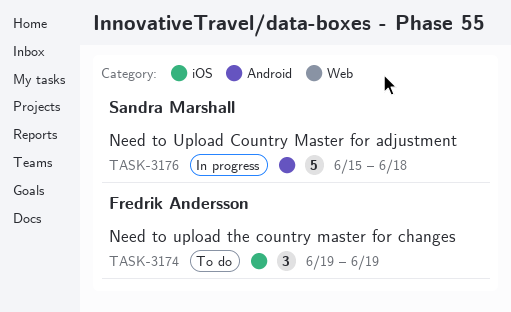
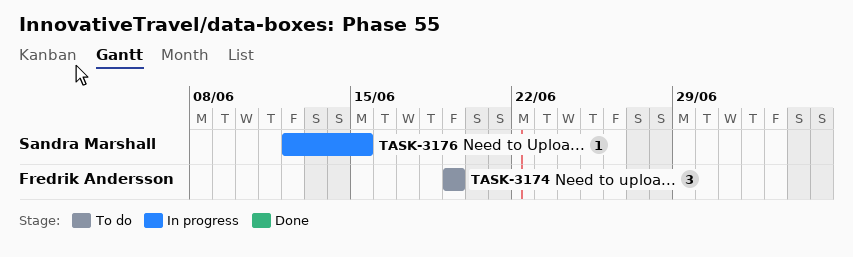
TASK-3176, estimate: 5 -> 1
TASK-3176, start: Jun 15 -> Jun 12
TASK-3176, due: Jun 18 -> Jun 15

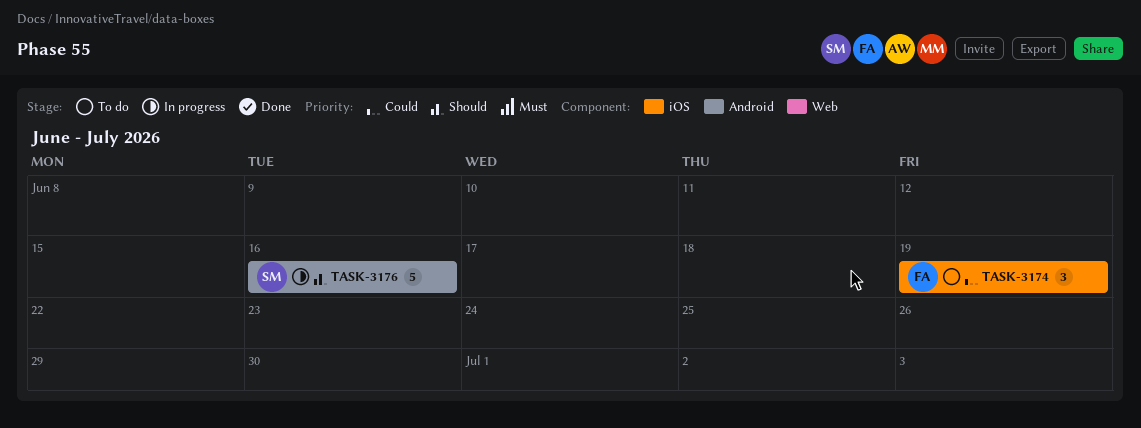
TASK-3176, estimate: 1 -> 5
TASK-3176, start: Jun 12 -> Jun 16
TASK-3176, due: Jun 15 -> Jun 16

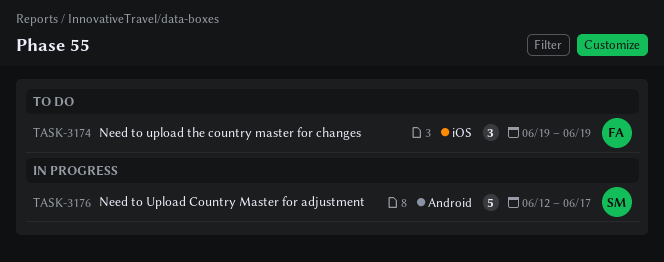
TASK-3176, start: Jun 16 -> Jun 12
TASK-3176, due: Jun 16 -> Jun 17

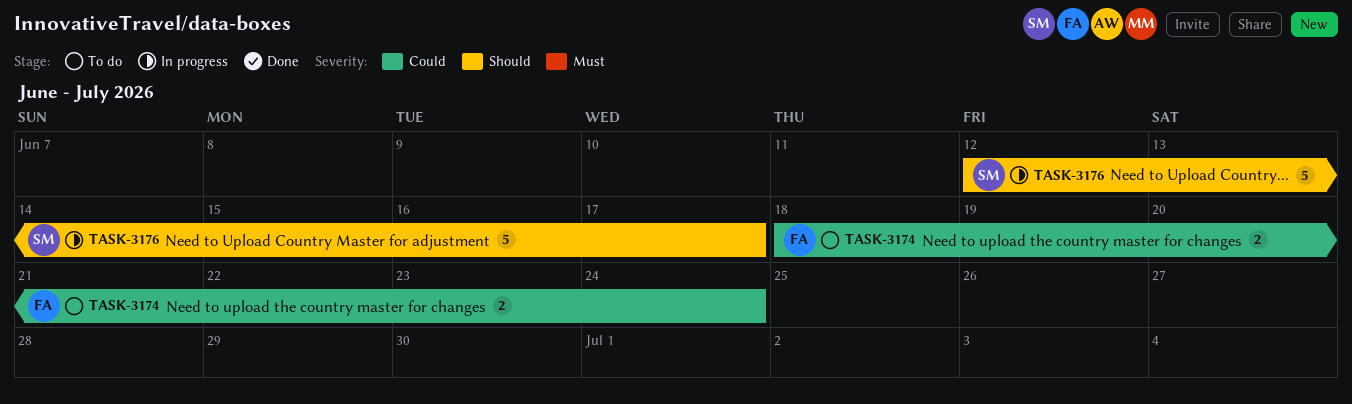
TASK-3174, estimate: 3 -> 2
TASK-3174, start: Jun 19 -> Jun 18
TASK-3174, due: Jun 19 -> Jun 24

